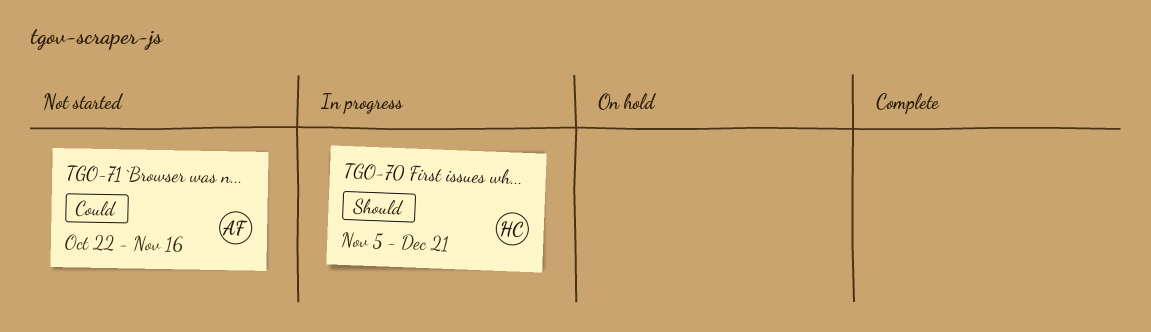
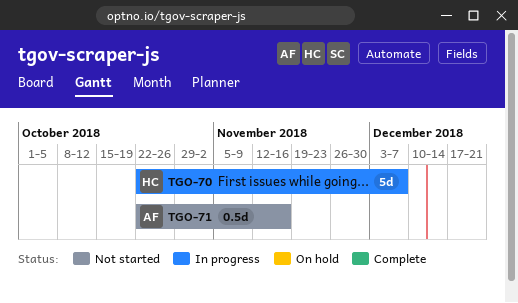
TGO-70, start: Nov 5 -> Oct 22
TGO-70, due: Dec 21 -> Dec 7

